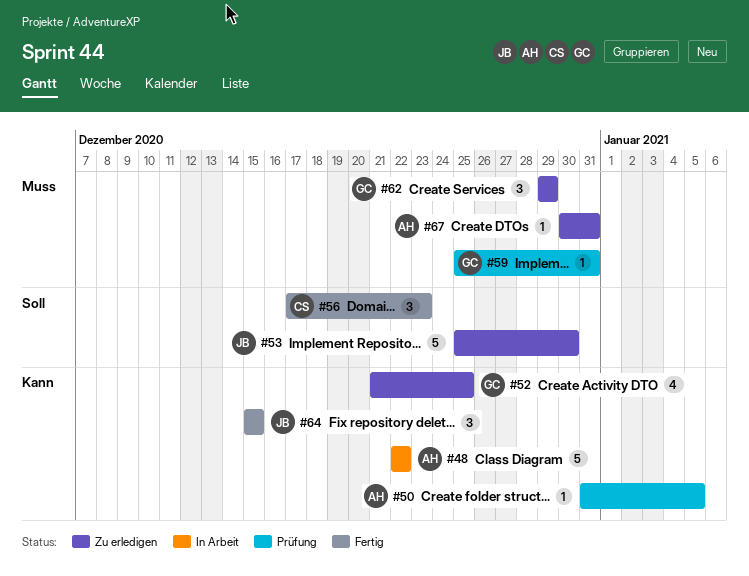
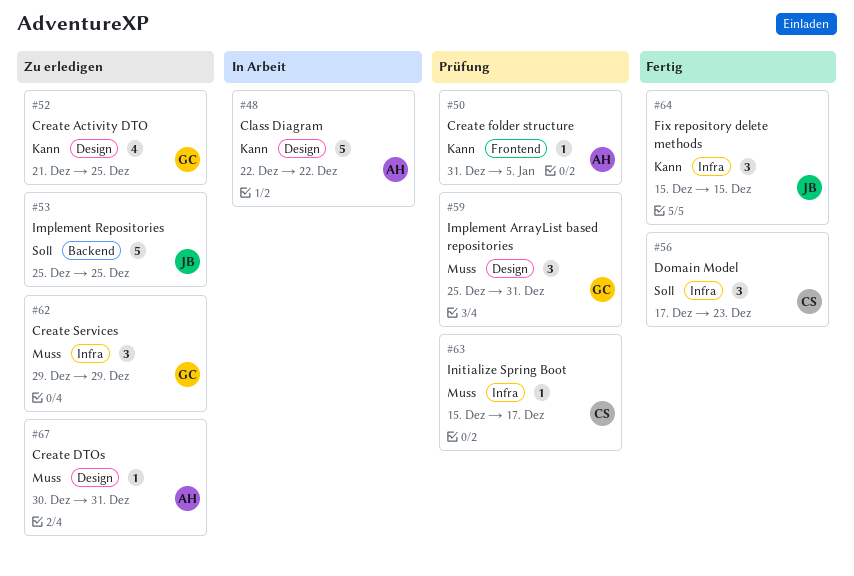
#53, due: Dec 30 -> Dec 25
#59, estimate: 1 -> 3
#63: none -> present

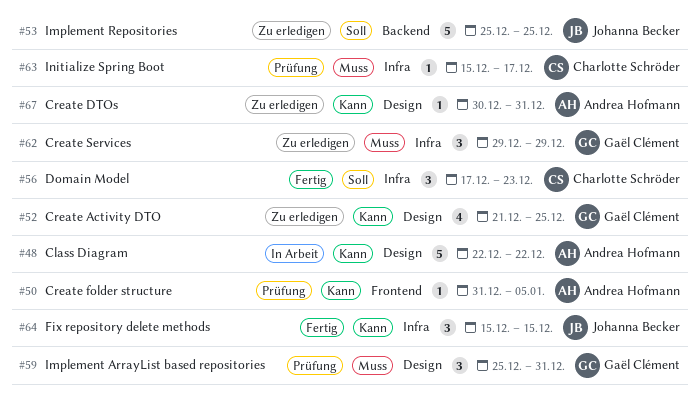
#67, priority: Muss -> Kann

